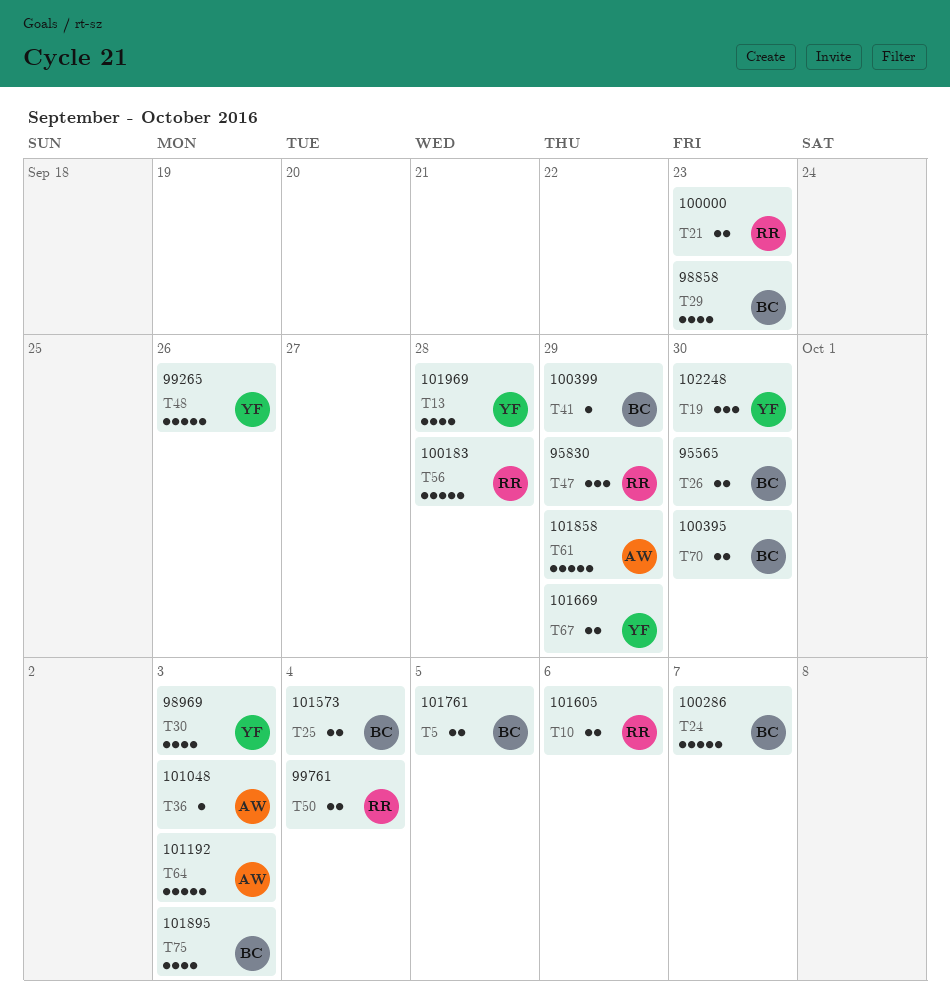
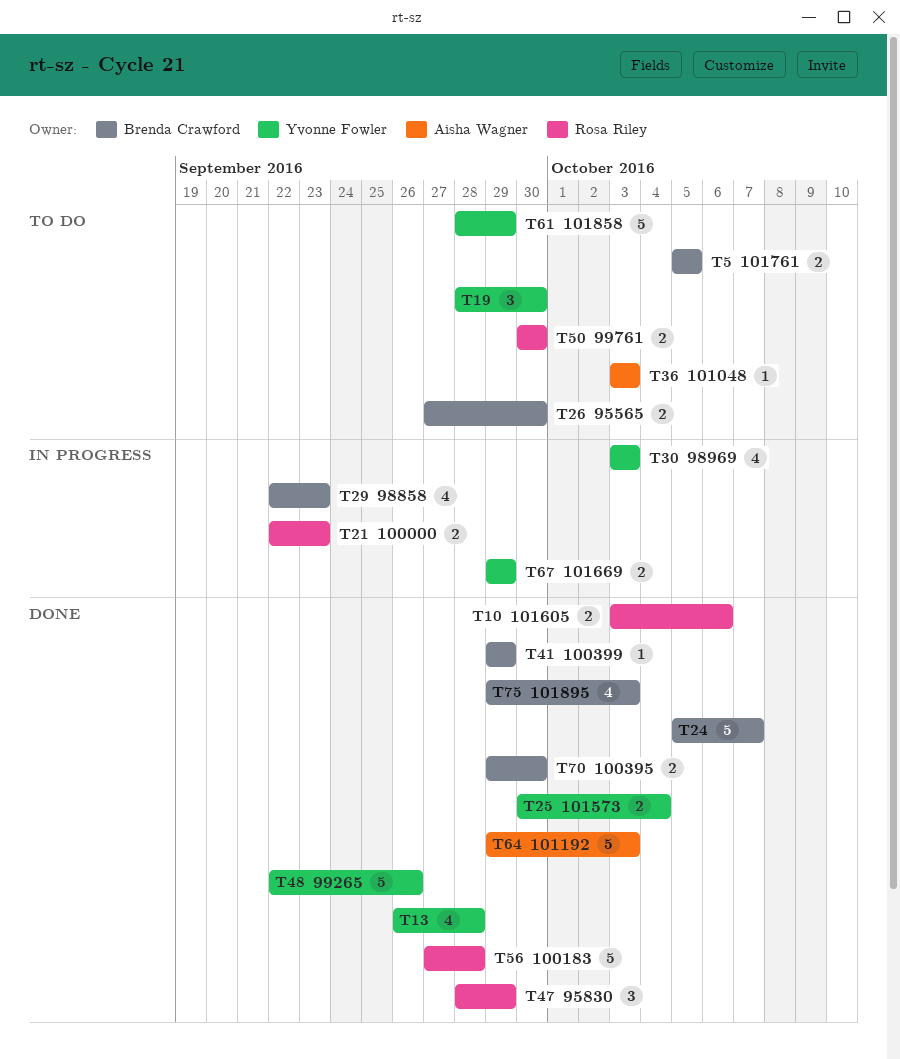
T25, owner: Brenda Crawford -> Yvonne Fowler
T50, due: Oct 4 -> Sep 30
T61, owner: Aisha Wagner -> Yvonne Fowler

